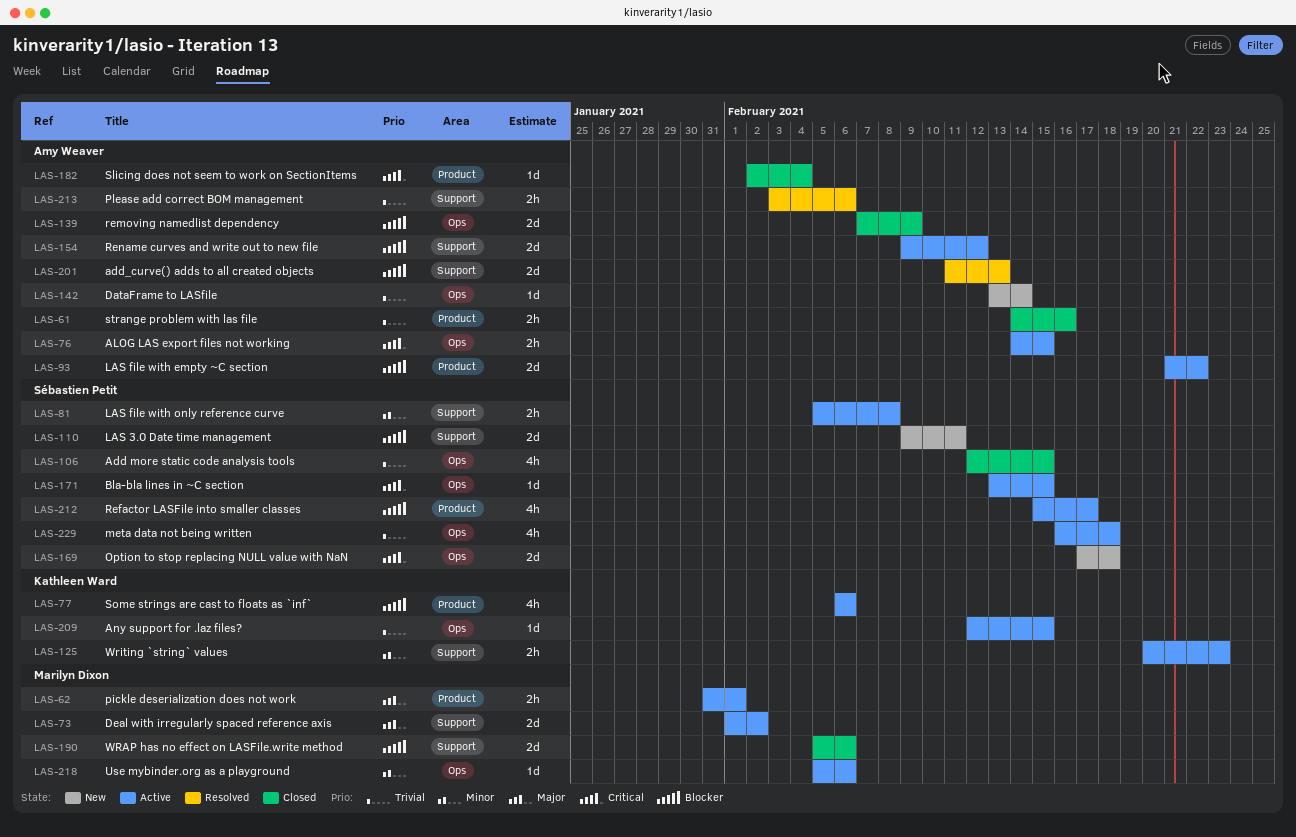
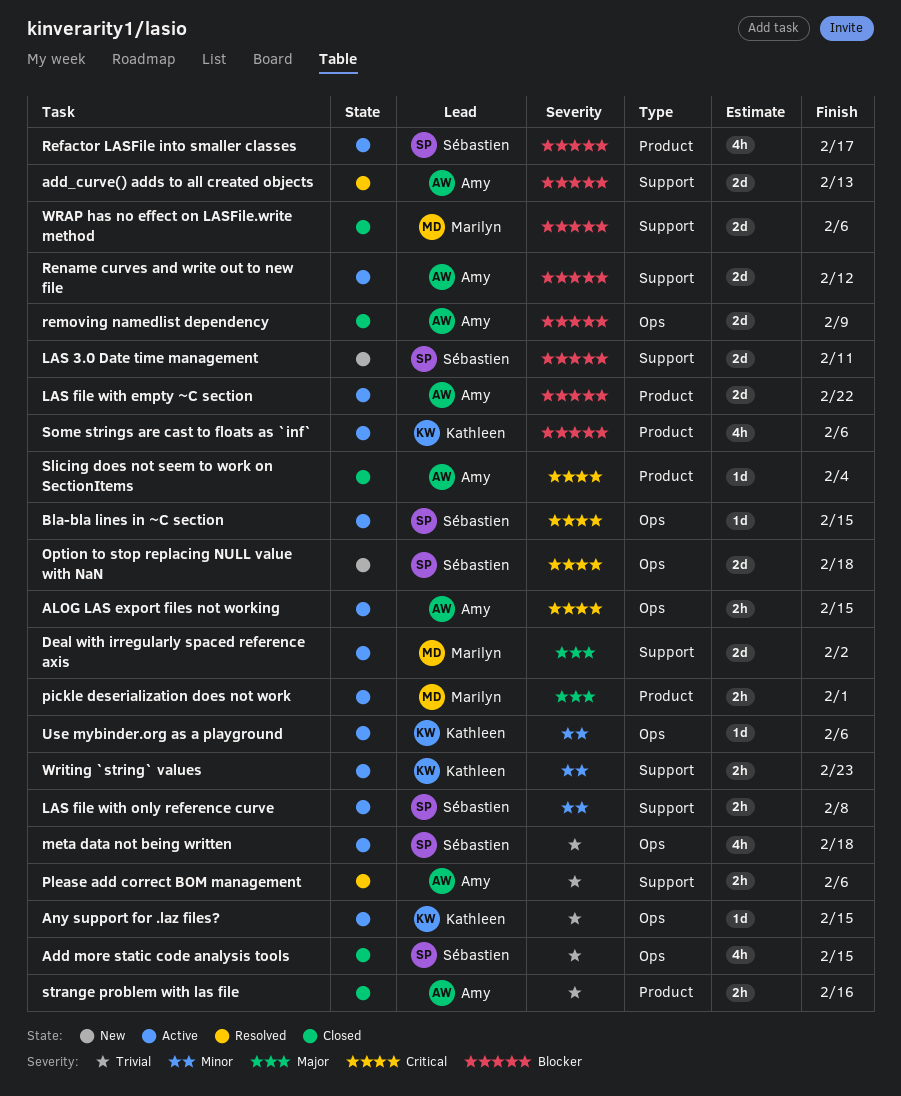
DataFrame to LASfile: present -> none
Use mybinder.org as a playground, owner: Marilyn Dixon -> Kathleen Ward

